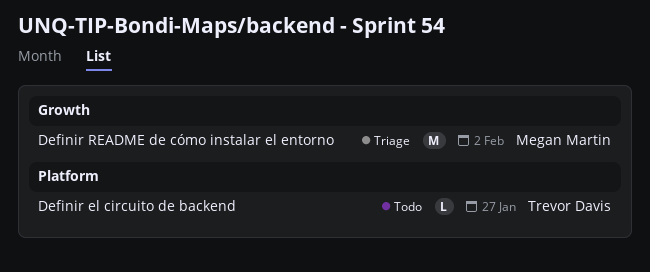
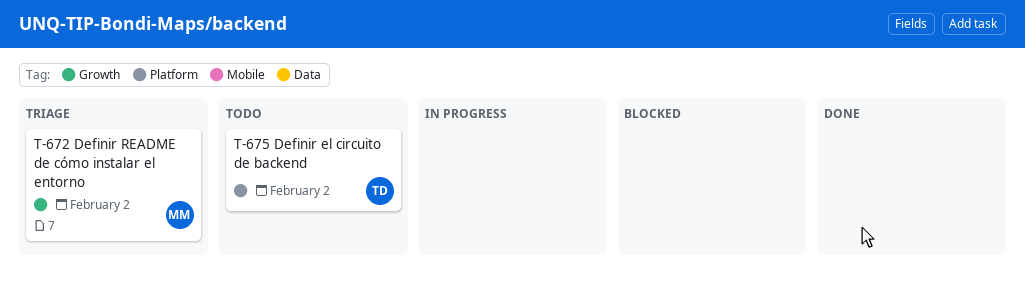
Definir el circuito de backend, due: Jan 27 -> Feb 2

